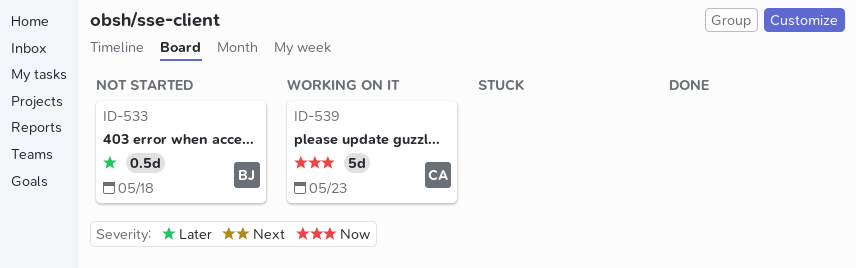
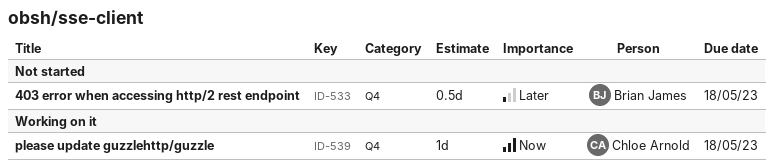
ID-539, estimate: 5d -> 1d
ID-539, due: May 23 -> May 18

